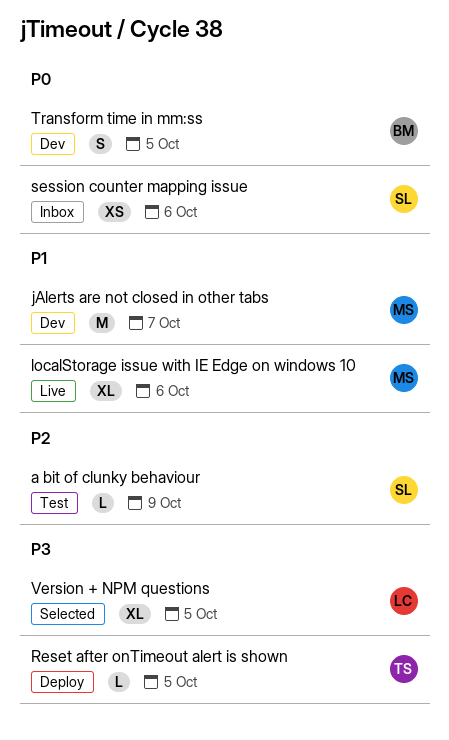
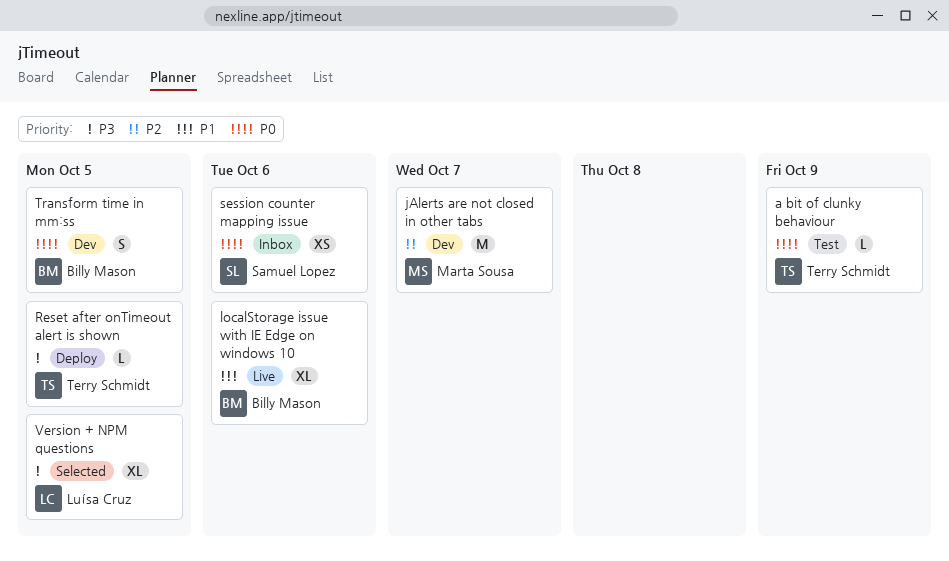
a bit of clunky behaviour, owner: Samuel Lopez -> Terry Schmidt
a bit of clunky behaviour, priority: P2 -> P0
jAlerts are not closed in other tabs, priority: P1 -> P2
localStorage issue with IE Edge on windows 10, owner: Marta Sousa -> Billy Mason

